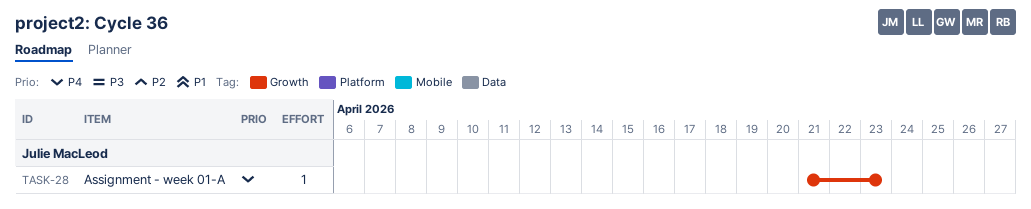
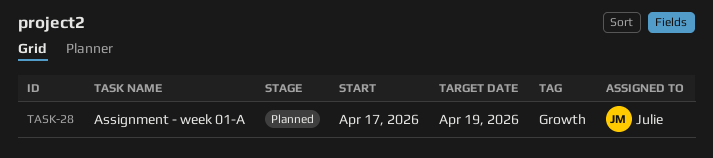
TASK-28, start: Apr 21 -> Apr 17
TASK-28, due: Apr 23 -> Apr 19

